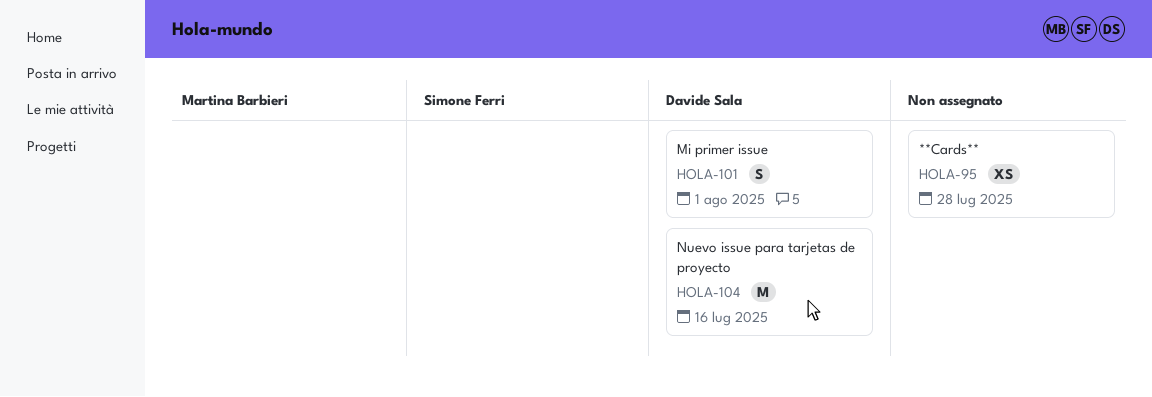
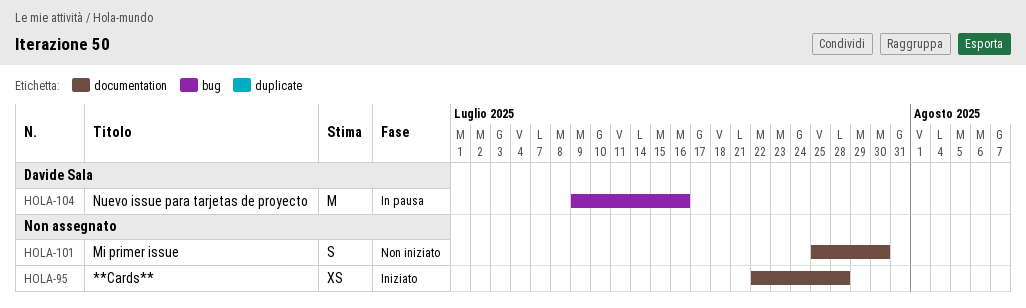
HOLA-101, owner: Davide Sala -> none
HOLA-101, due: Aug 1 -> Jul 30

